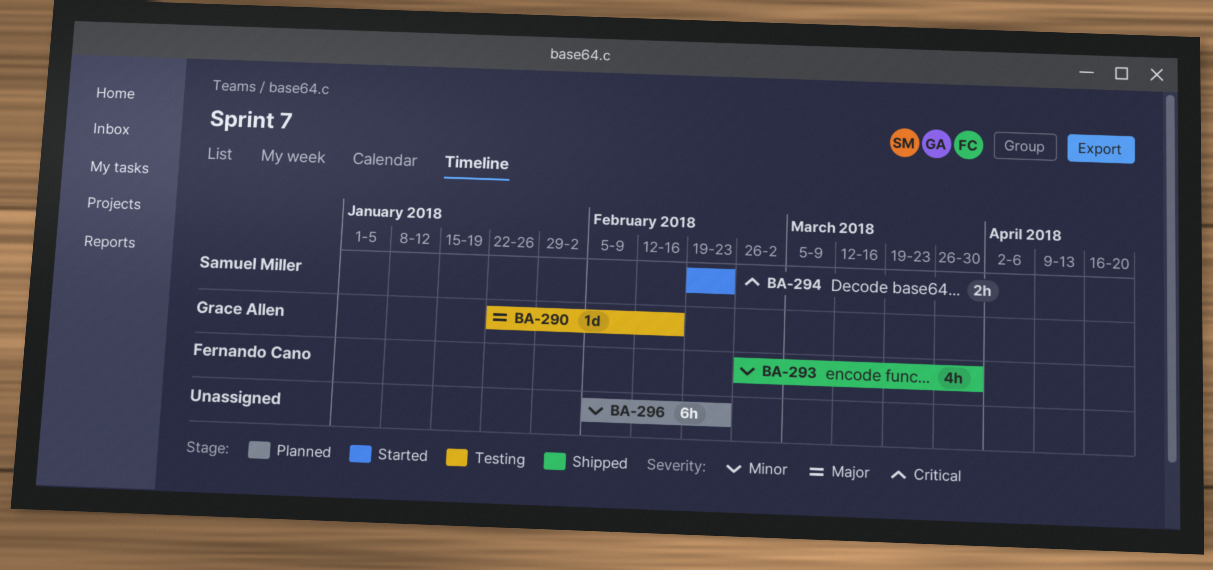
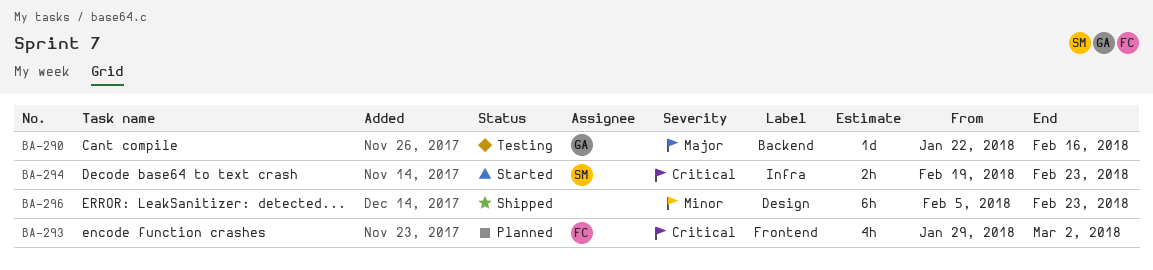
BA-293, status: Shipped -> Planned
BA-293, priority: Minor -> Critical
BA-293, start: Feb 26 -> Jan 29
BA-293, due: Mar 30 -> Mar 2
BA-296, status: Planned -> Shipped

